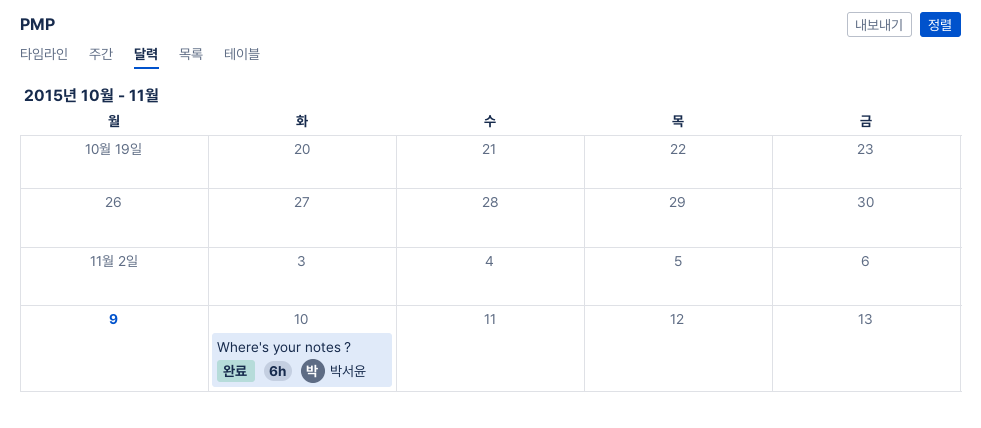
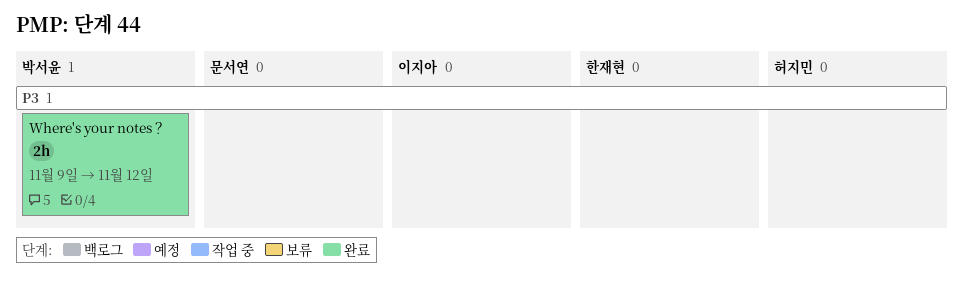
Where's your notes？, estimate: 6h -> 2h
Where's your notes？, due: Nov 10 -> Nov 12

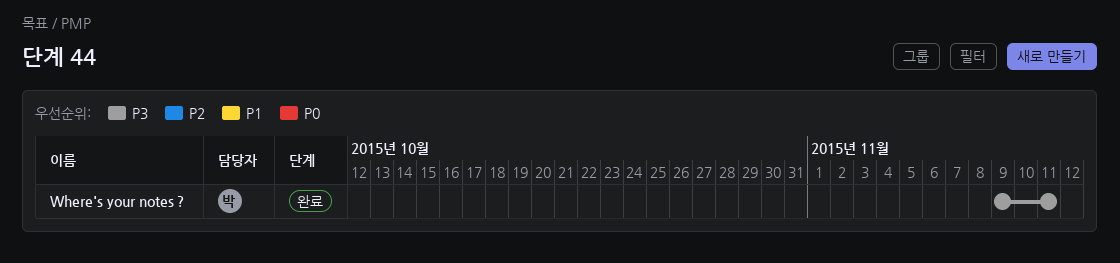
Where's your notes？, due: Nov 12 -> Nov 11

